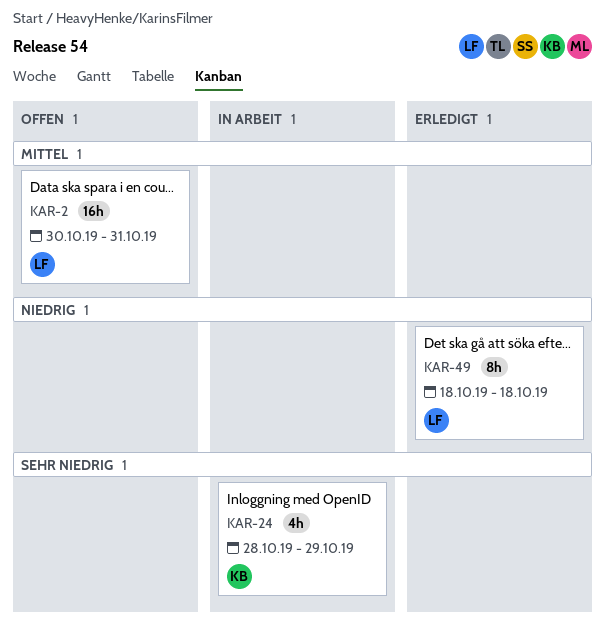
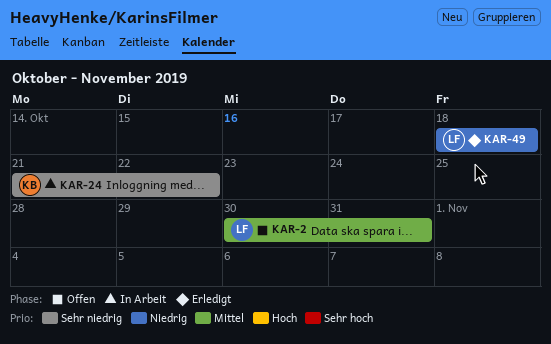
KAR-24, start: Oct 28 -> Oct 21
KAR-24, due: Oct 29 -> Oct 22

